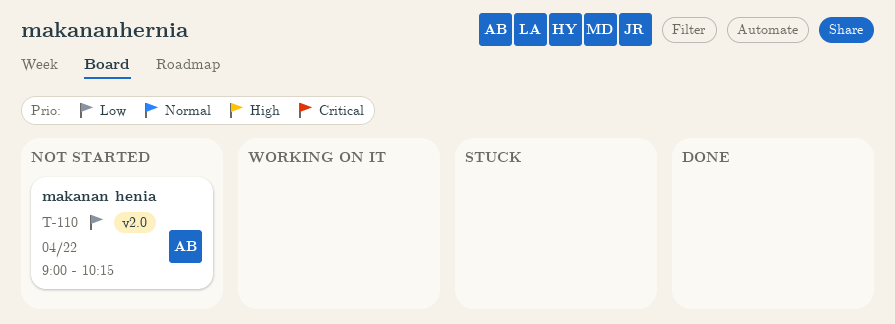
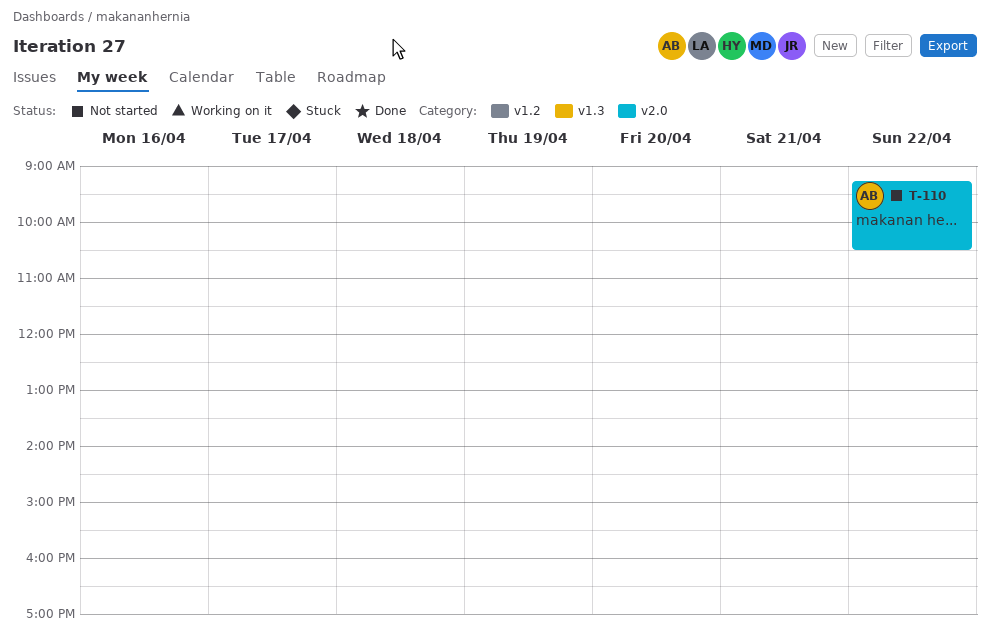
T-110, begins: 09:00 -> 09:15
T-110, ends: 10:15 -> 10:30

